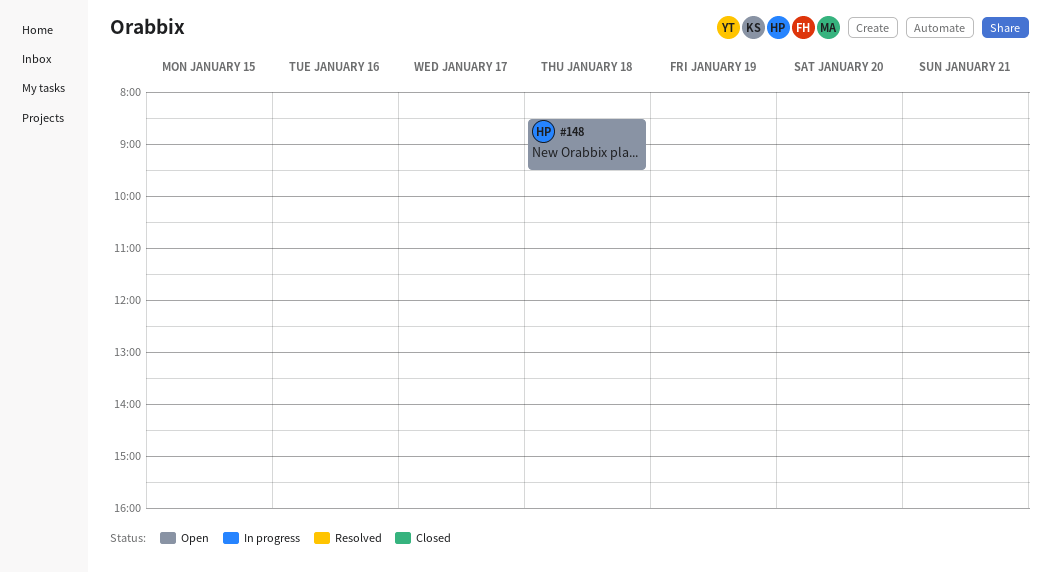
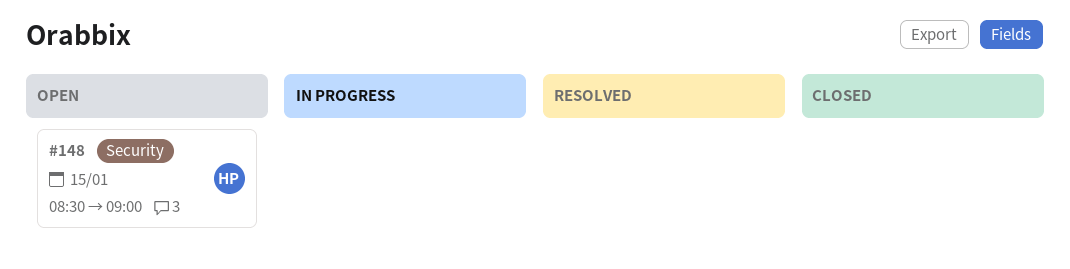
#148, day: Jan 18 -> Jan 15
#148, ends: 09:30 -> 09:00

